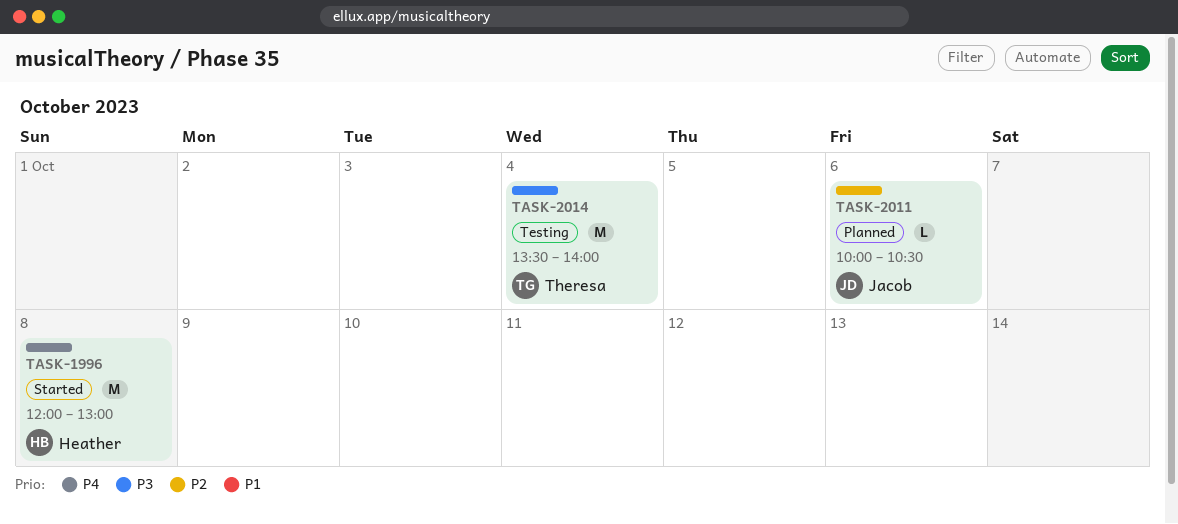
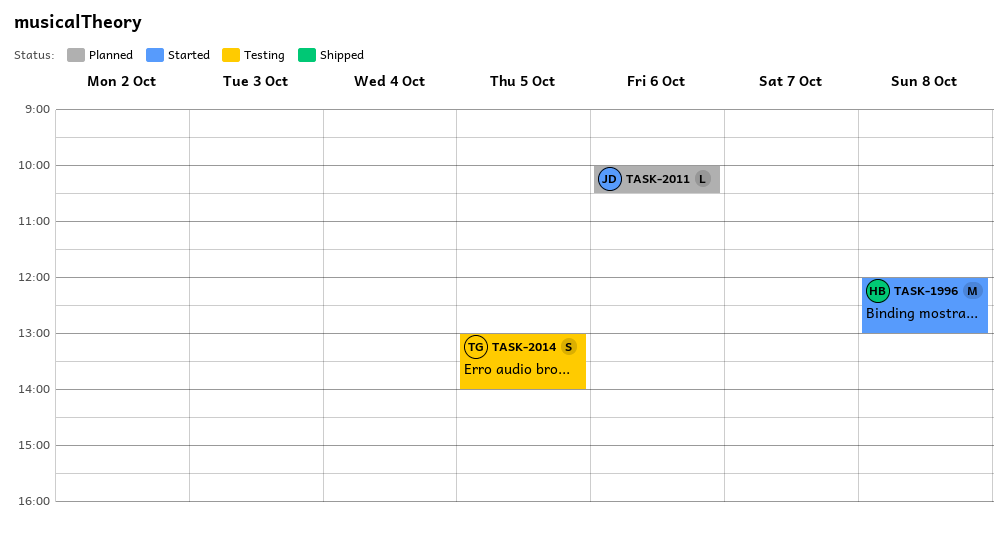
TASK-2014, estimate: M -> S
TASK-2014, day: Oct 4 -> Oct 5
TASK-2014, begins: 13:30 -> 13:00

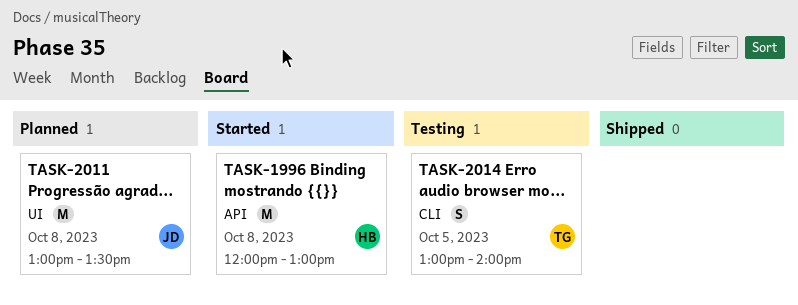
TASK-2011, estimate: L -> M
TASK-2011, day: Oct 6 -> Oct 8
TASK-2011, begins: 10:00 -> 13:00
TASK-2011, ends: 10:30 -> 13:30

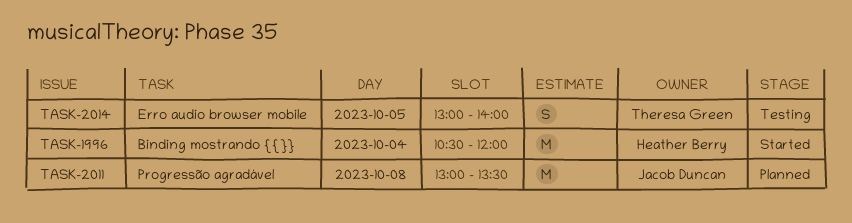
TASK-1996, day: Oct 8 -> Oct 4
TASK-1996, begins: 12:00 -> 10:30
TASK-1996, ends: 13:00 -> 12:00

